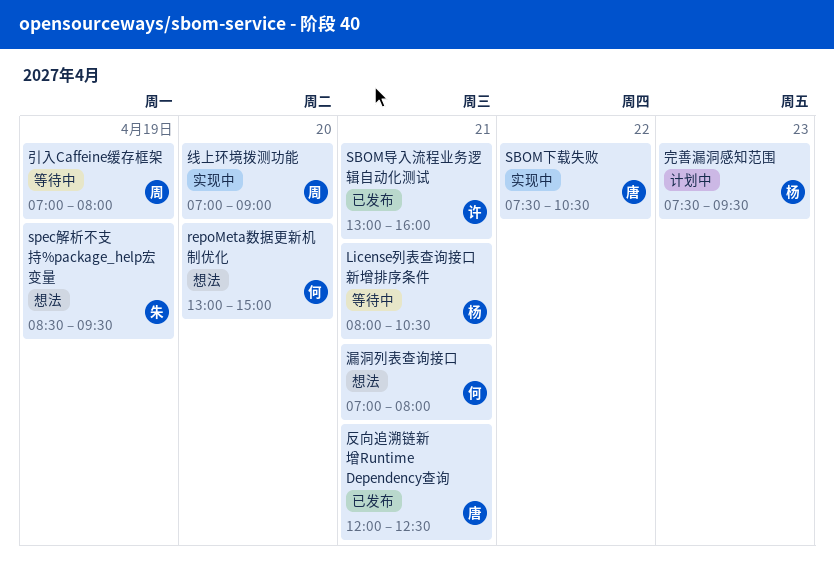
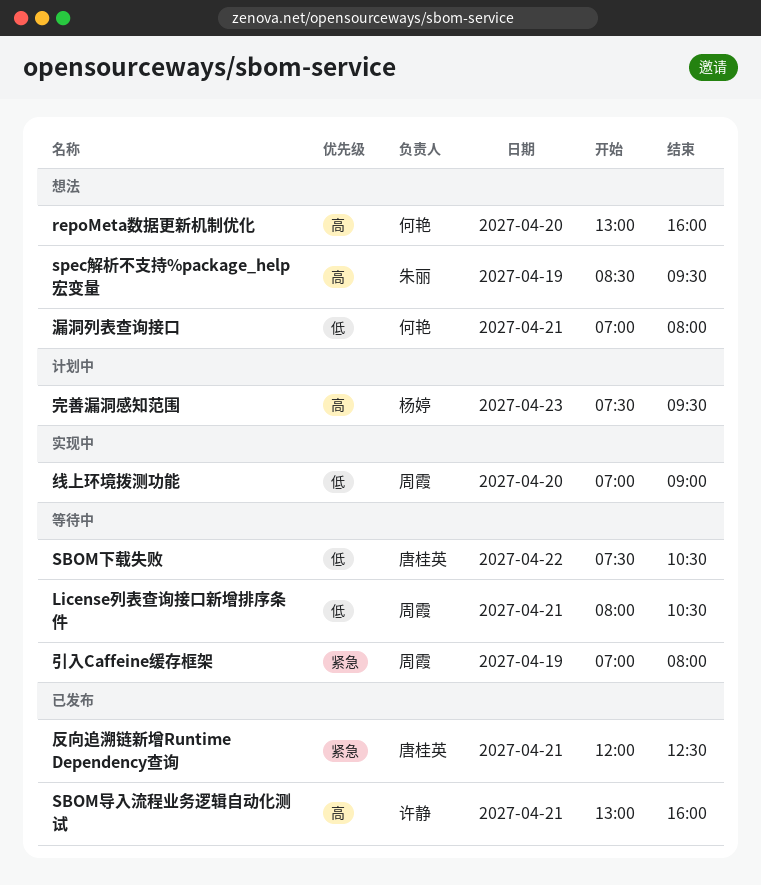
License列表查询接口新增排序条件, owner: 杨婷 -> 周霞
repoMeta数据更新机制优化, ends: 15:00 -> 16:00
SBOM下载失败, status: 实现中 -> 等待中

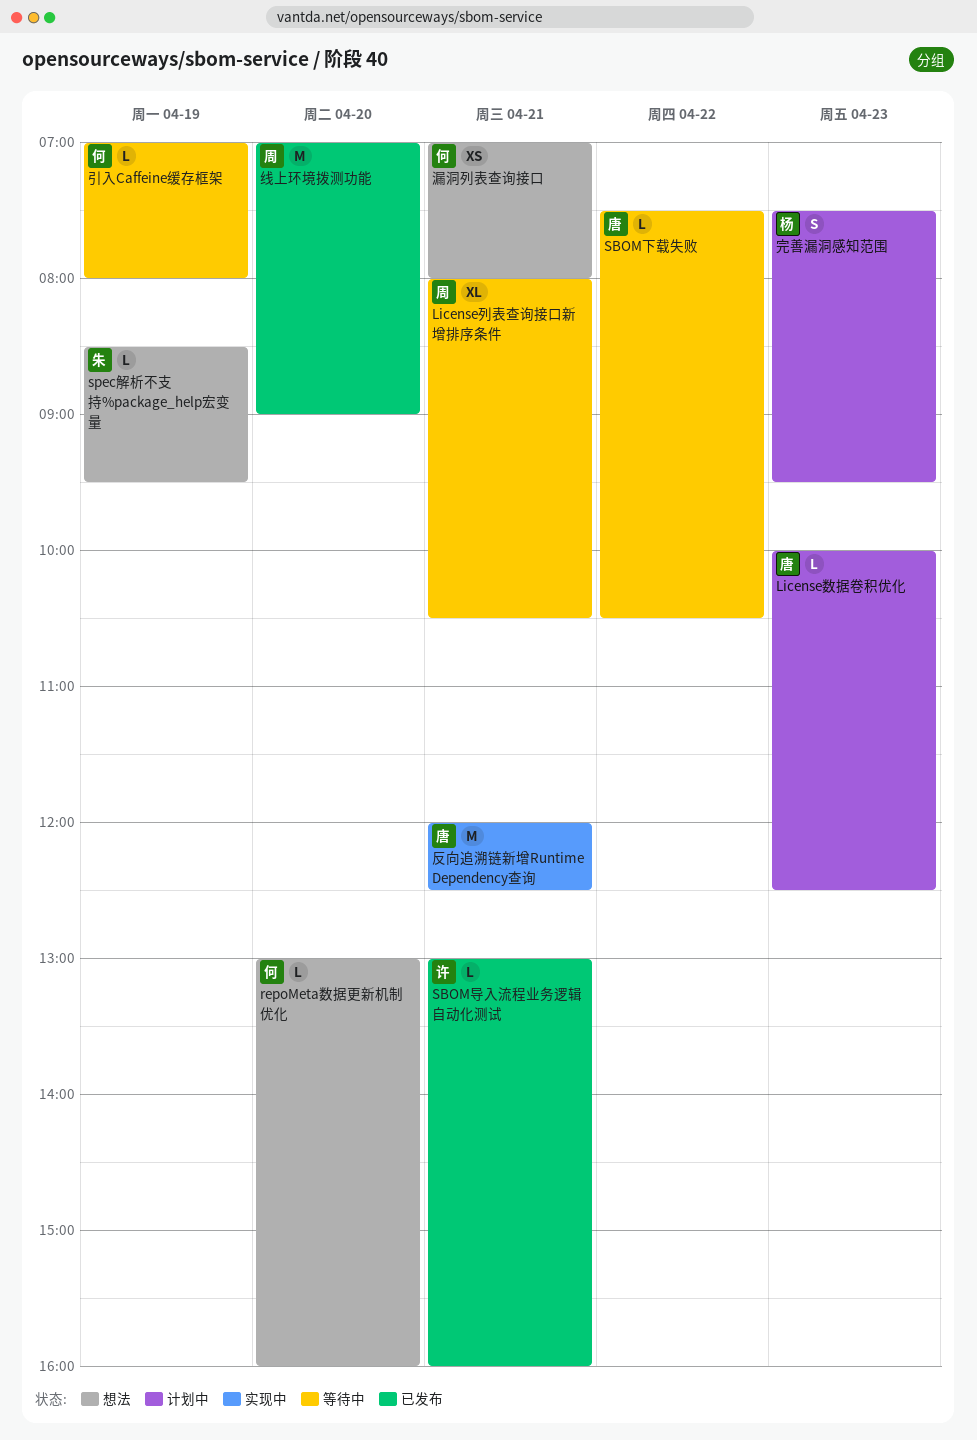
License数据卷积优化: none -> present
反向追溯链新增Runtime Dependency查询, status: 已发布 -> 实现中
引入Caffeine缓存框架, owner: 周霞 -> 何艳
线上环境拨测功能, status: 实现中 -> 已发布

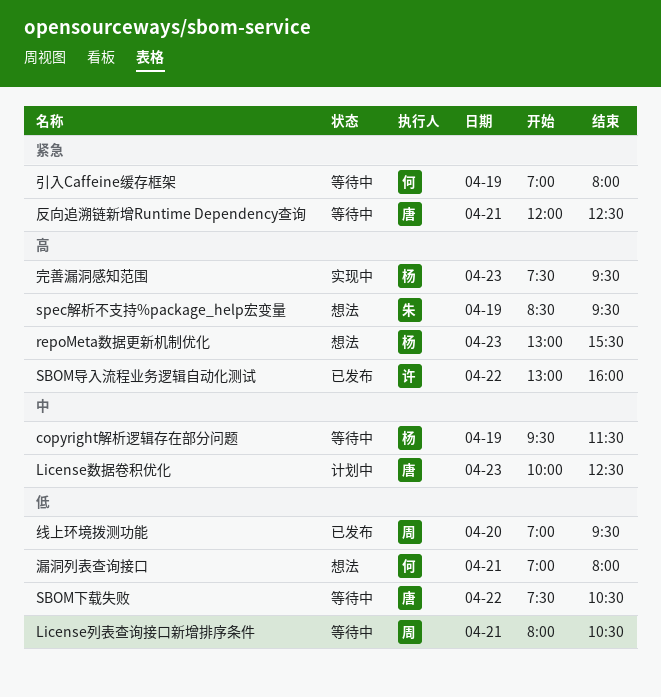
copyright解析逻辑存在部分问题: none -> present
repoMeta数据更新机制优化, owner: 何 -> 杨
repoMeta数据更新机制优化, day: Apr 20 -> Apr 23
repoMeta数据更新机制优化, ends: 16:00 -> 15:30
SBOM导入流程业务逻辑自动化测试, day: Apr 21 -> Apr 22
反向追溯链新增Runtime Dependency查询, status: 实现中 -> 等待中
完善漏洞感知范围, status: 计划中 -> 实现中
线上环境拨测功能, ends: 09:00 -> 09:30

